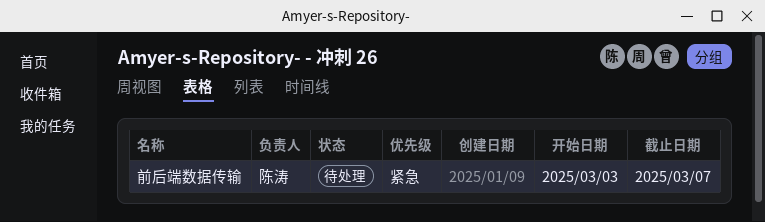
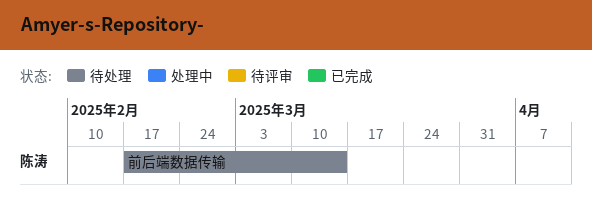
前后端数据传输, start: Mar 3 -> Feb 17
前后端数据传输, due: Mar 7 -> Mar 14

